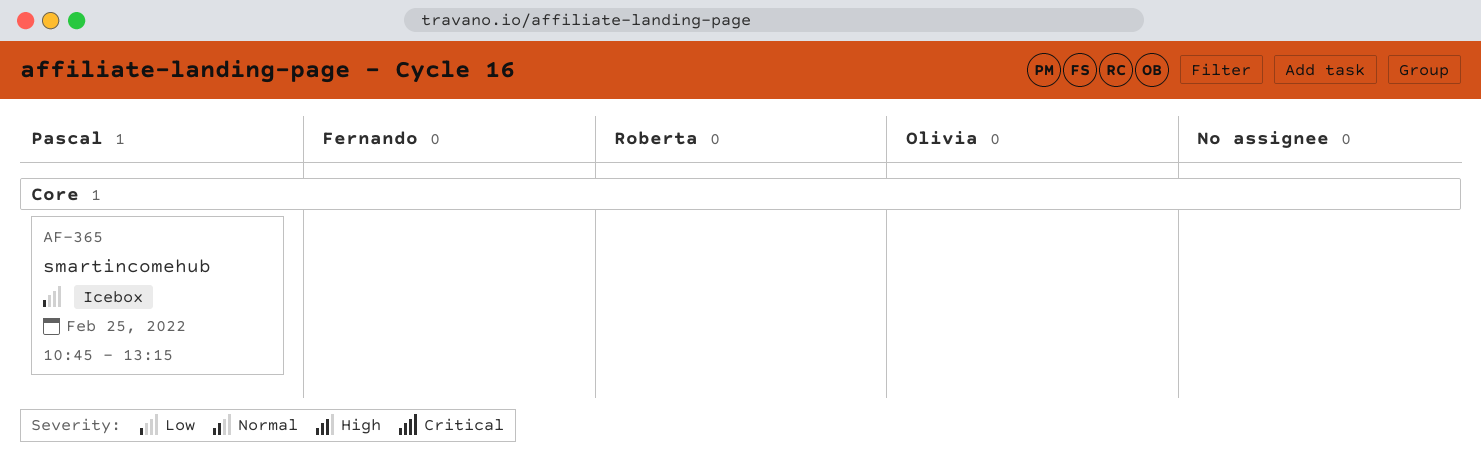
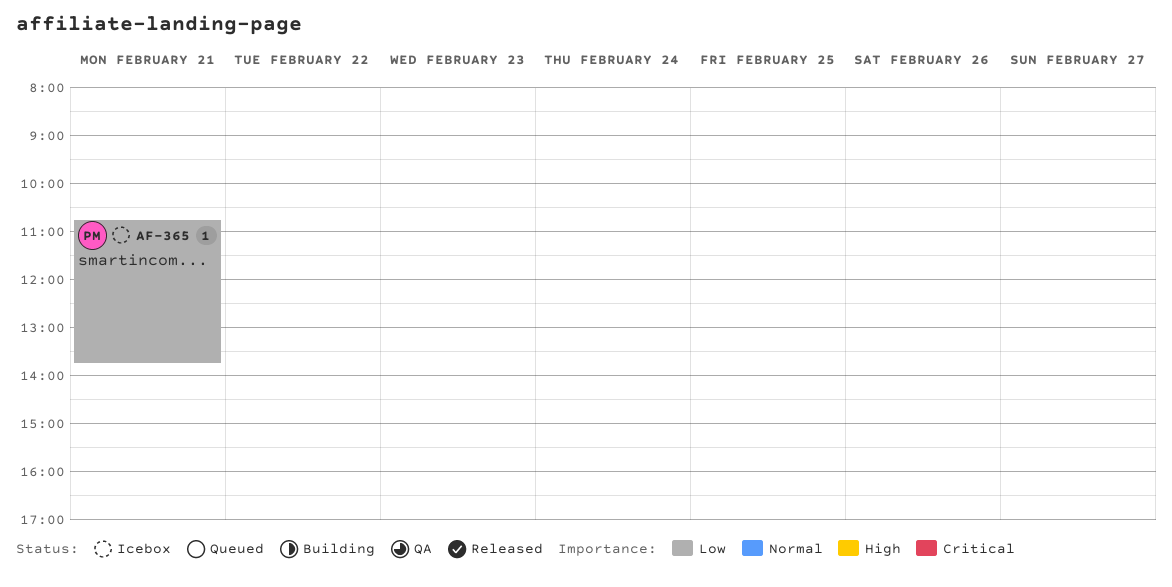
AF-365, day: Feb 25 -> Feb 21
AF-365, ends: 13:15 -> 13:45

